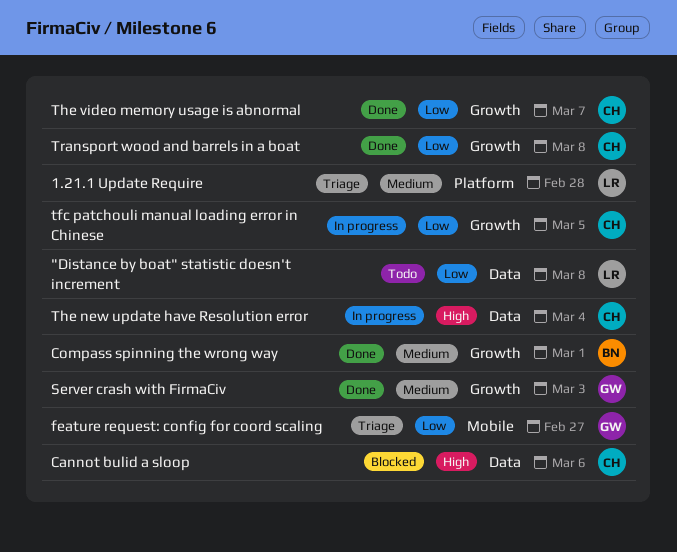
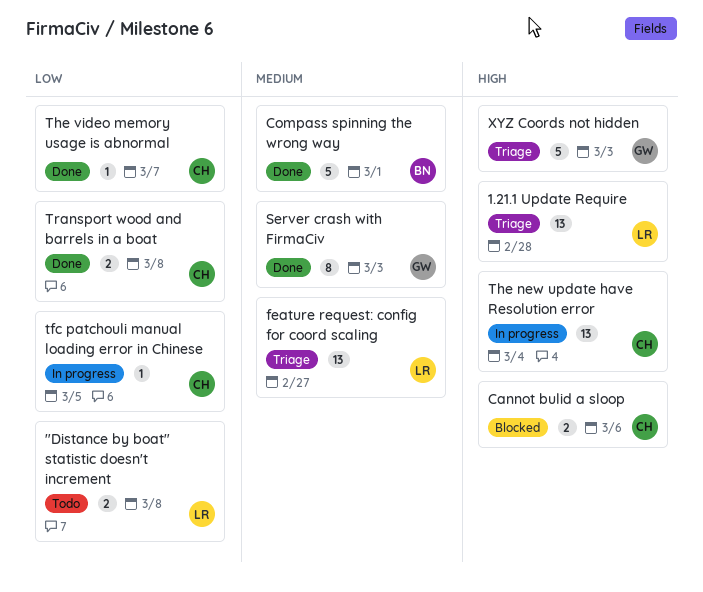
1.21.1 Update Require, priority: Medium -> High
feature request: config for coord scaling, owner: GW -> LR
feature request: config for coord scaling, priority: Low -> Medium
XYZ Coords not hidden: none -> present

